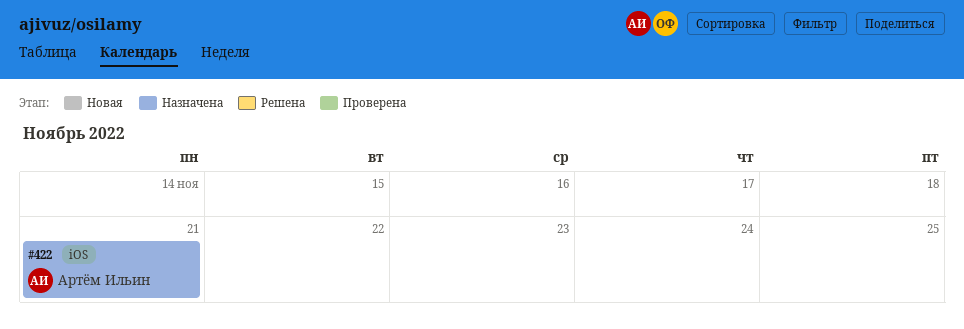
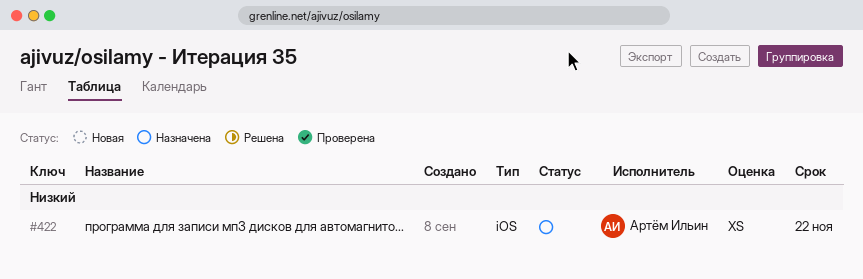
#422, due: Nov 21 -> Nov 22

